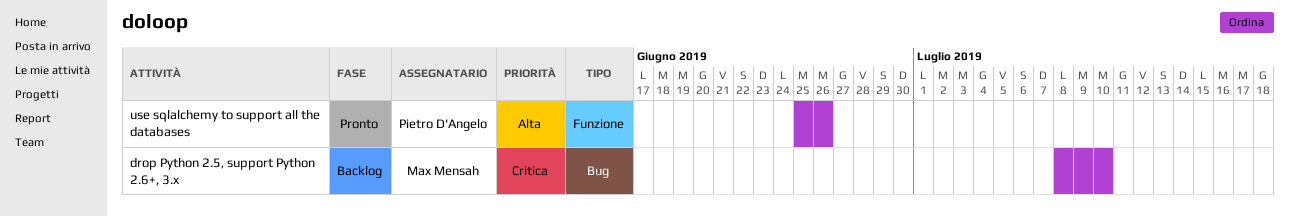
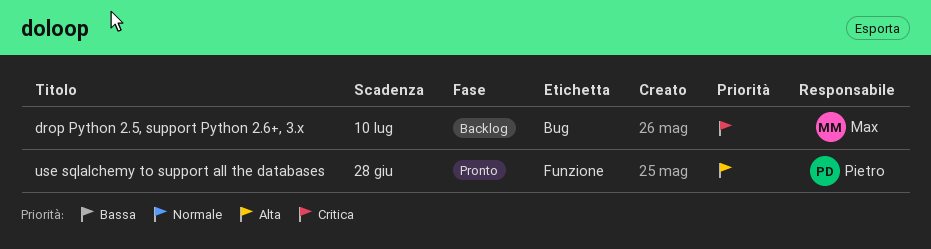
use sqlalchemy to support all the databases, due: Jun 26 -> Jun 28

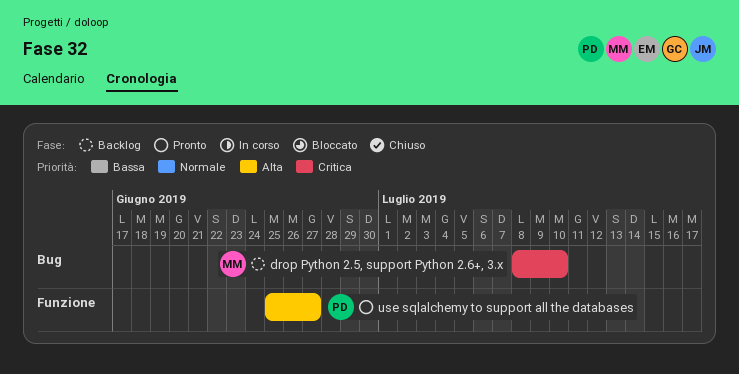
use sqlalchemy to support all the databases, due: Jun 28 -> Jun 27

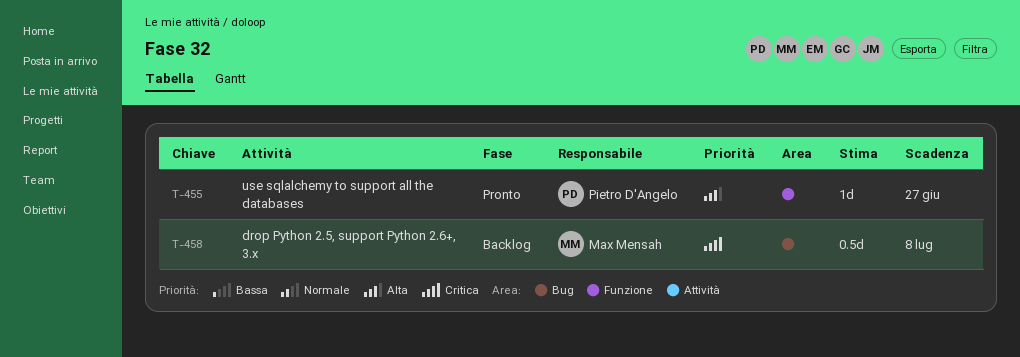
drop Python 2.5, support Python 2.6+, 3.x, due: Jul 10 -> Jul 8

